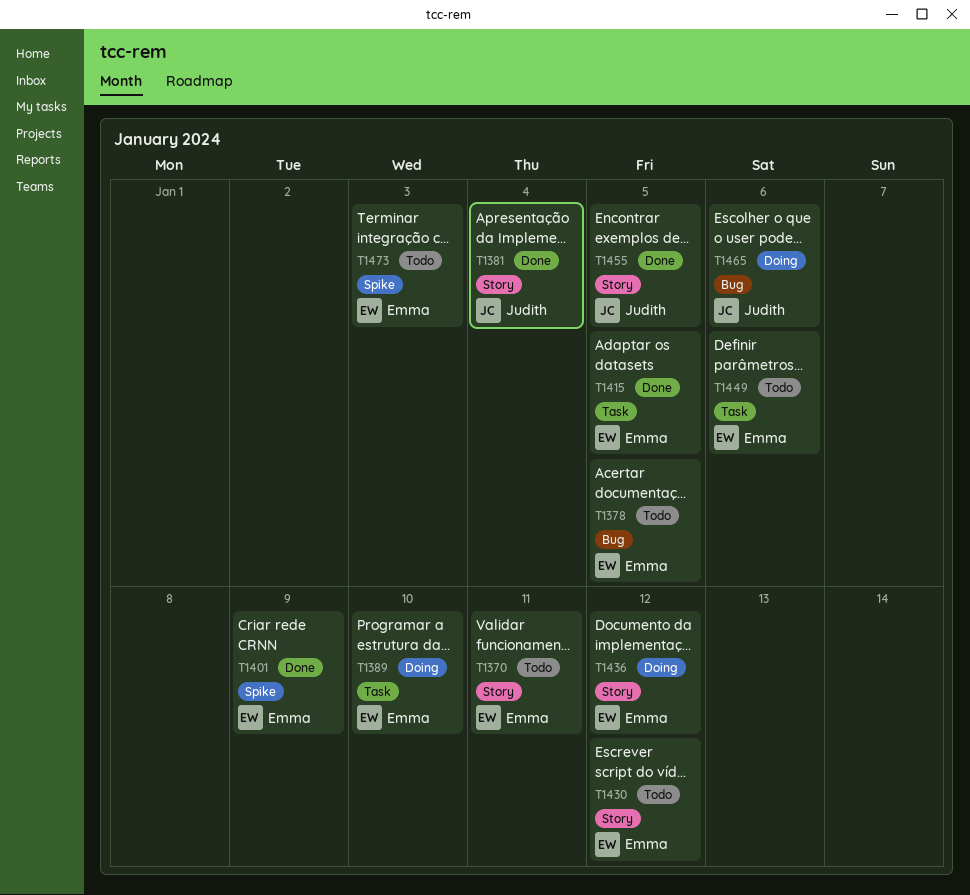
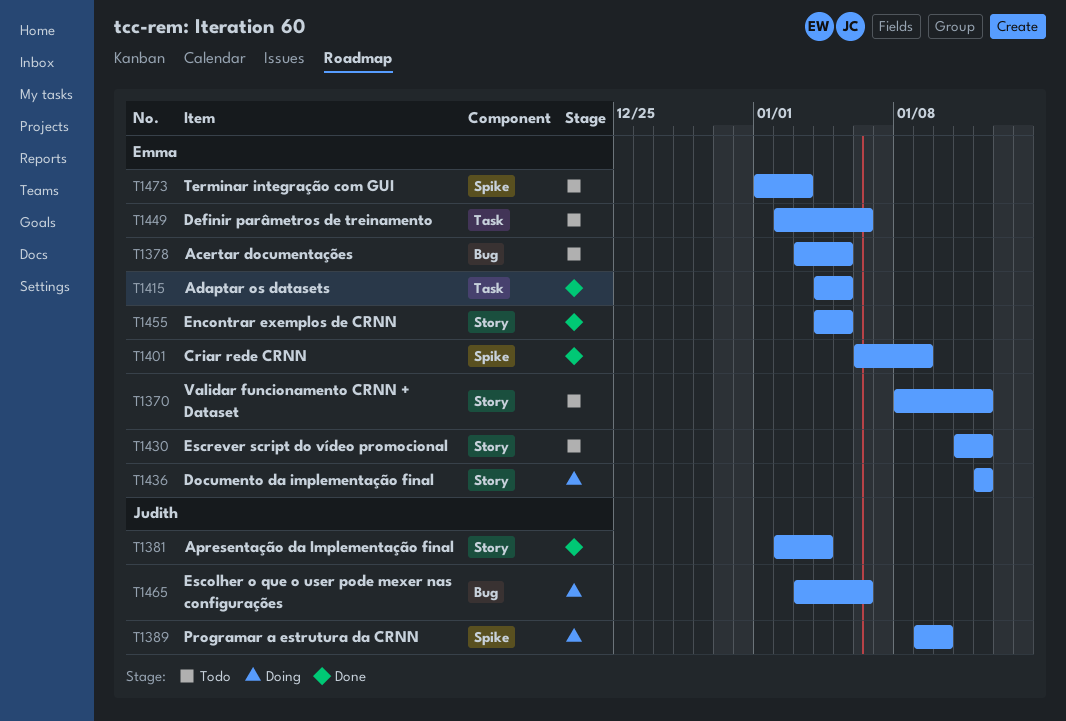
T1370, due: Jan 11 -> Jan 12
T1389, owner: Emma -> Judith
T1389, label: Task -> Spike
T1455, owner: Judith -> Emma

